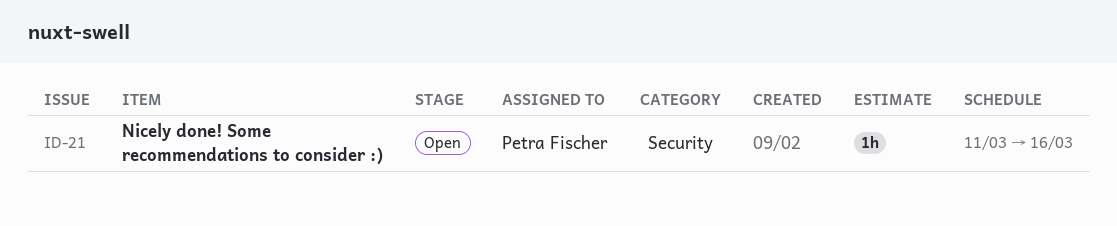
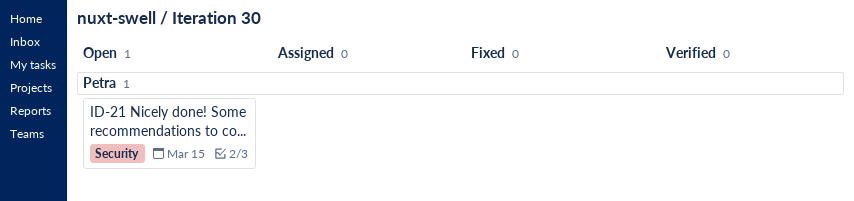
ID-21, due: Mar 16 -> Mar 15

